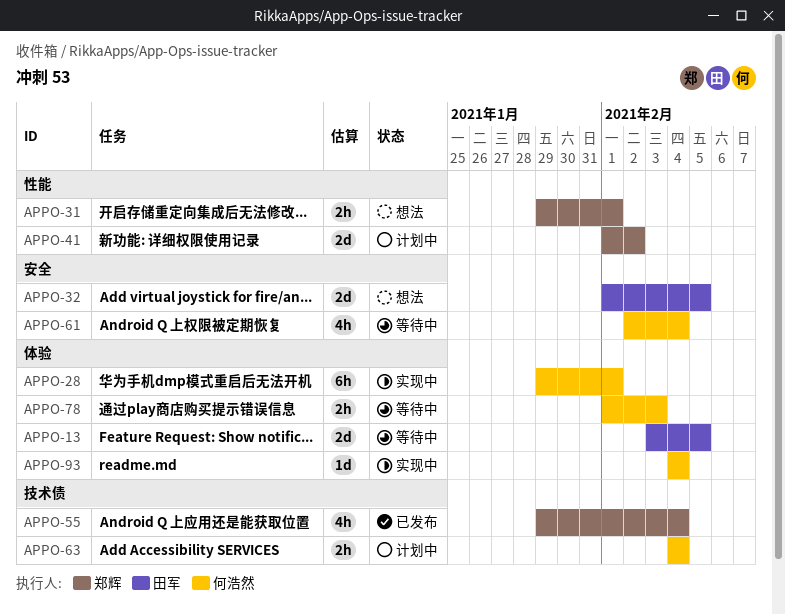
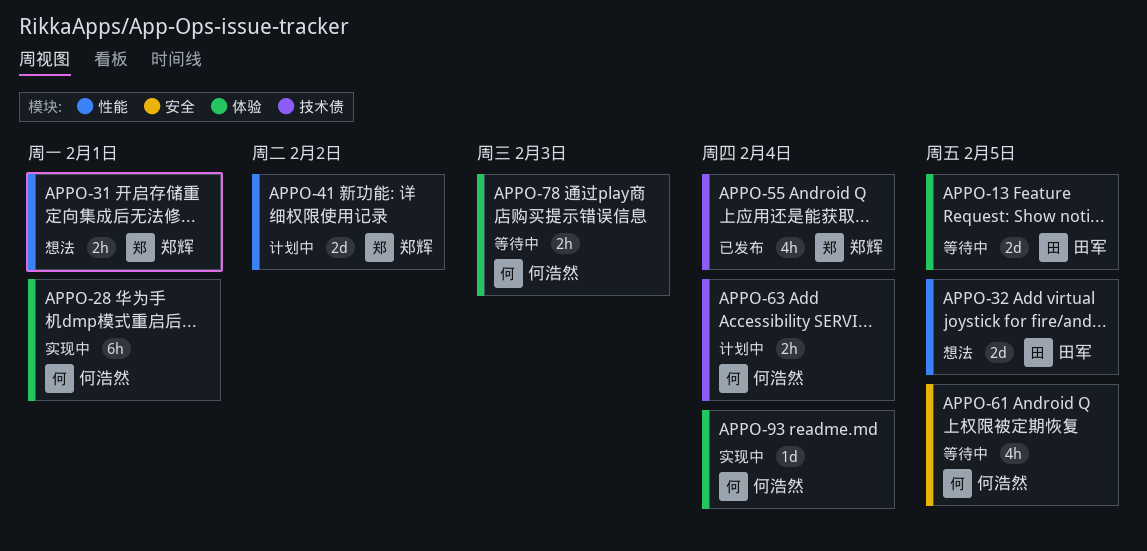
APPO-32, label: 安全 -> 性能
APPO-61, due: Feb 4 -> Feb 5

